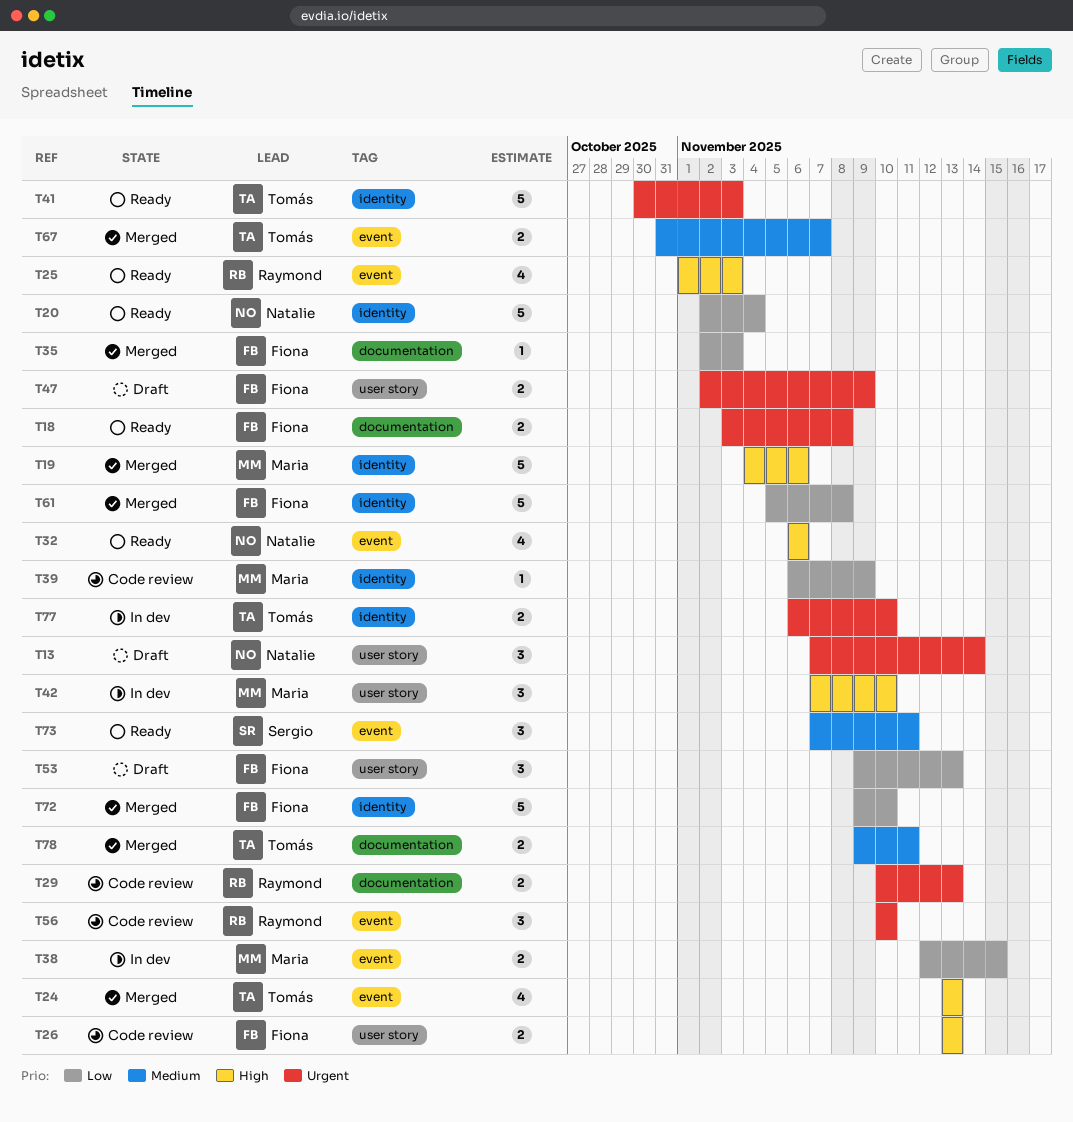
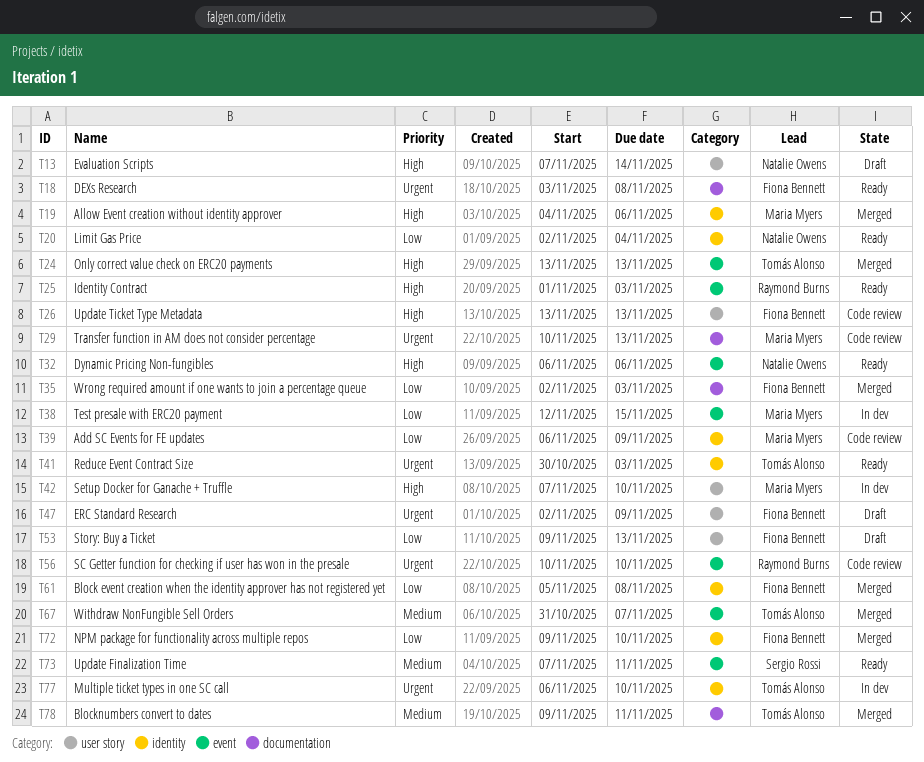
T13, priority: Urgent -> High
T29, owner: Raymond Burns -> Maria Myers

